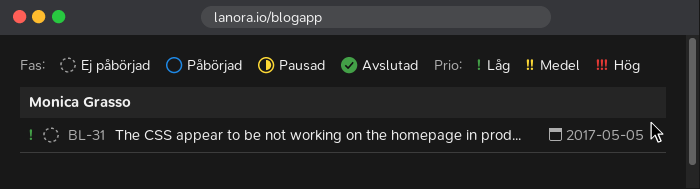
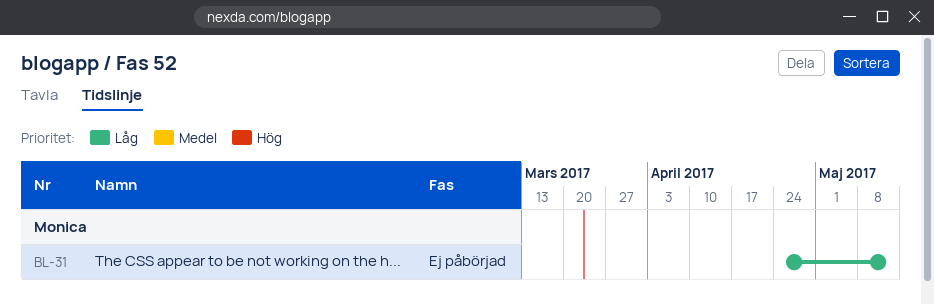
BL-31, due: May 5 -> May 12

